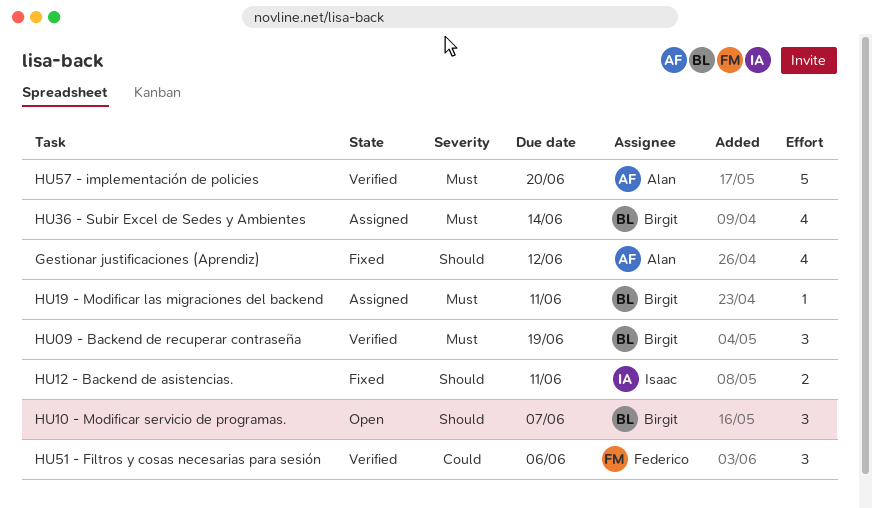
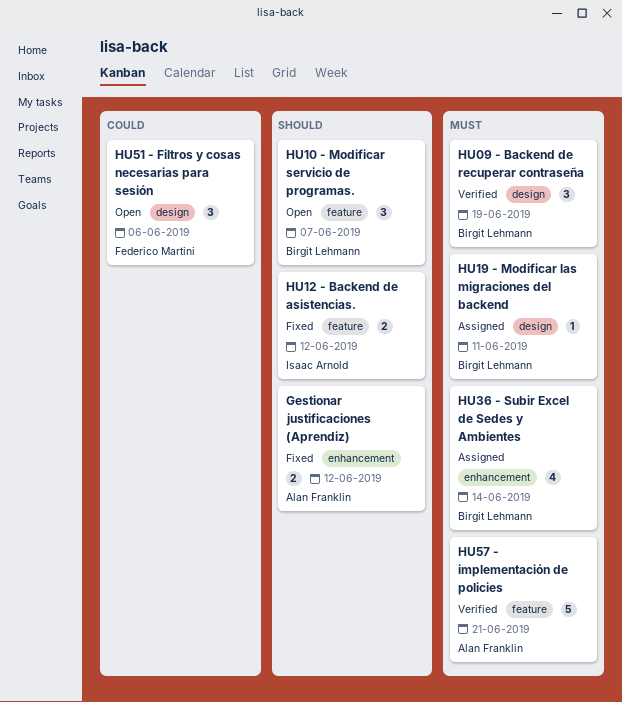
Gestionar justificaciones (Aprendiz), estimate: 4 -> 2
HU12 - Backend de asistencias., due: Jun 11 -> Jun 12
HU51 - Filtros y cosas necesarias para sesión, status: Verified -> Open
HU57 - implementación de policies, due: Jun 20 -> Jun 21

